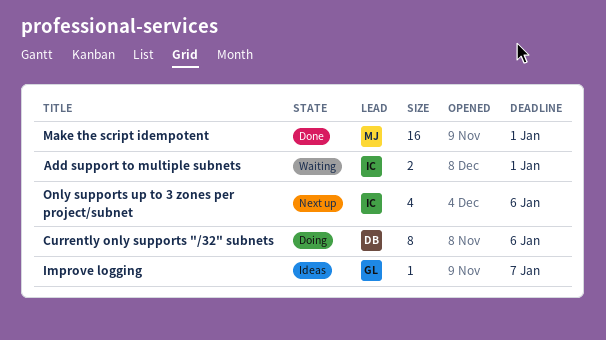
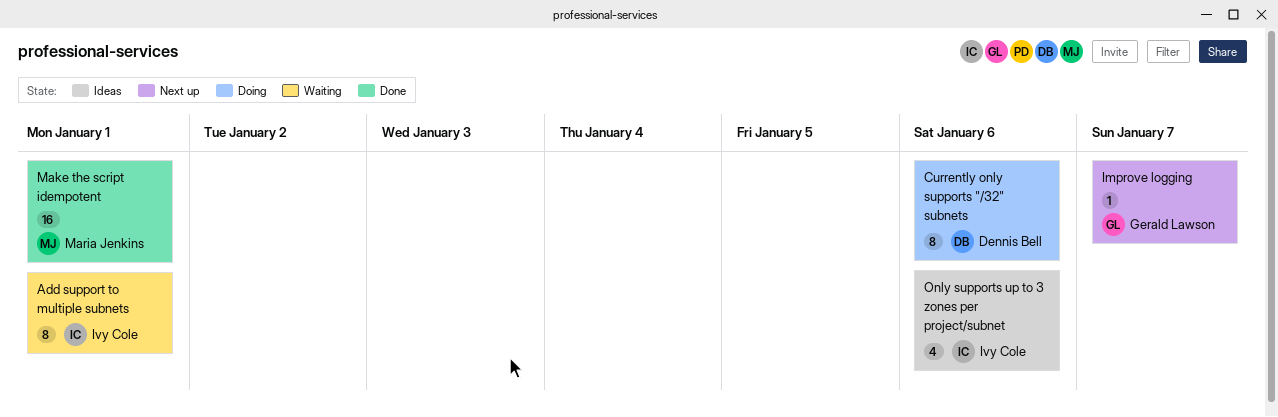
Add support to multiple subnets, estimate: 2 -> 8
Improve logging, status: Ideas -> Next up
Only supports up to 3 zones per project/subnet, status: Next up -> Ideas

